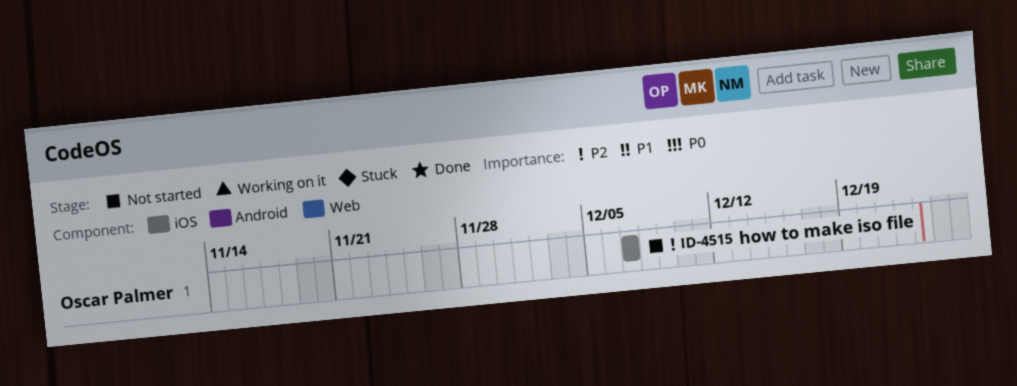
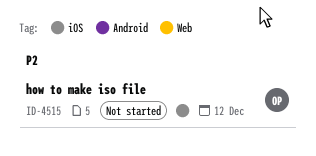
ID-4515, due: Dec 7 -> Dec 12

